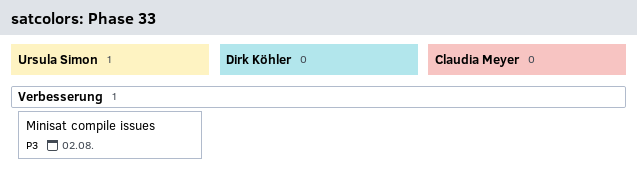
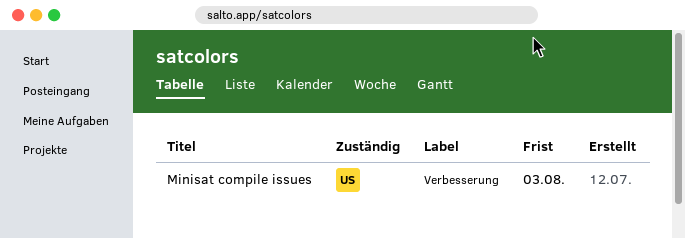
Minisat compile issues, due: Aug 2 -> Aug 3

